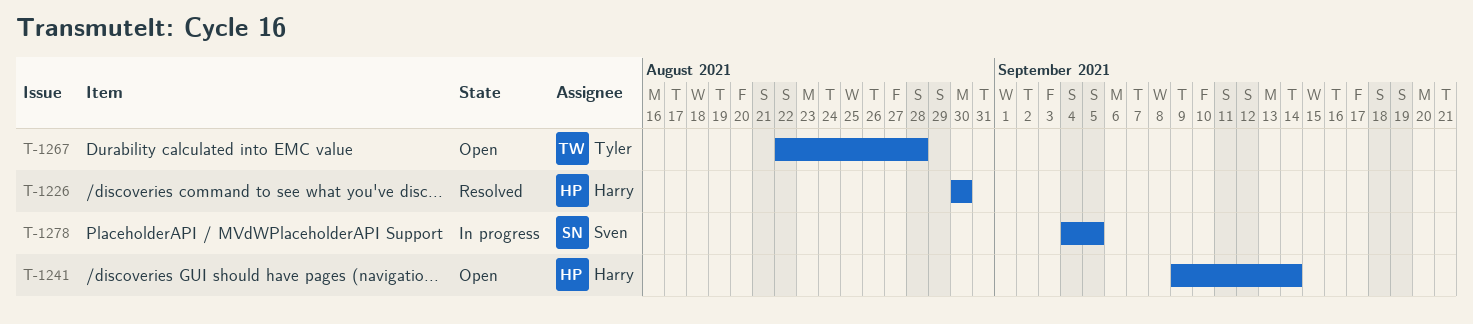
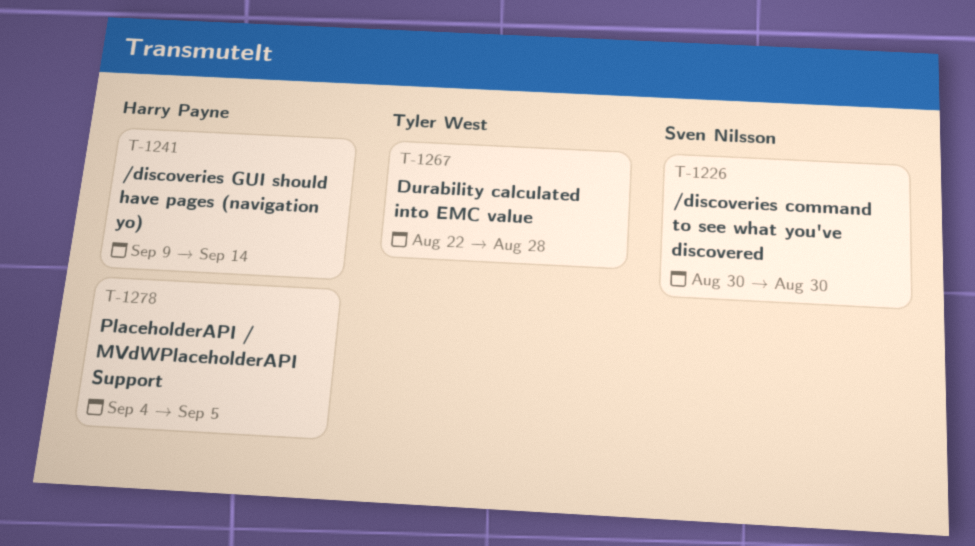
T-1226, owner: Harry Payne -> Sven Nilsson
T-1278, owner: Sven Nilsson -> Harry Payne

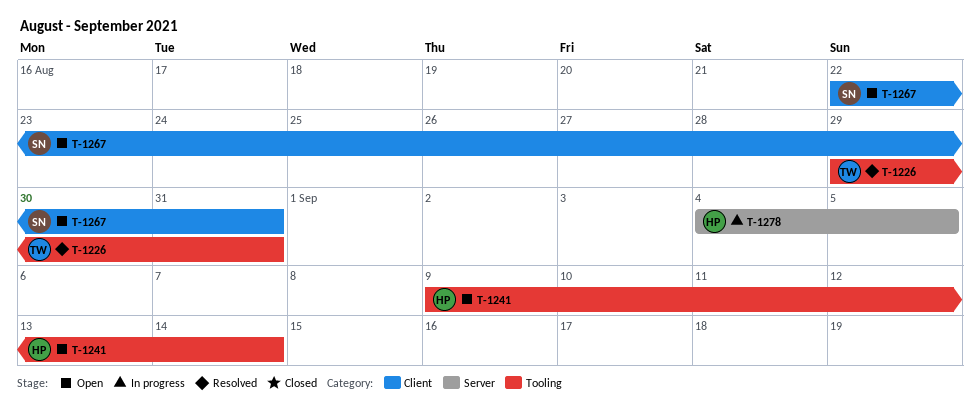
T-1226, owner: Sven Nilsson -> Tyler West
T-1226, start: Aug 30 -> Aug 29
T-1226, due: Aug 30 -> Aug 31
T-1267, owner: Tyler West -> Sven Nilsson
T-1267, due: Aug 28 -> Aug 31

